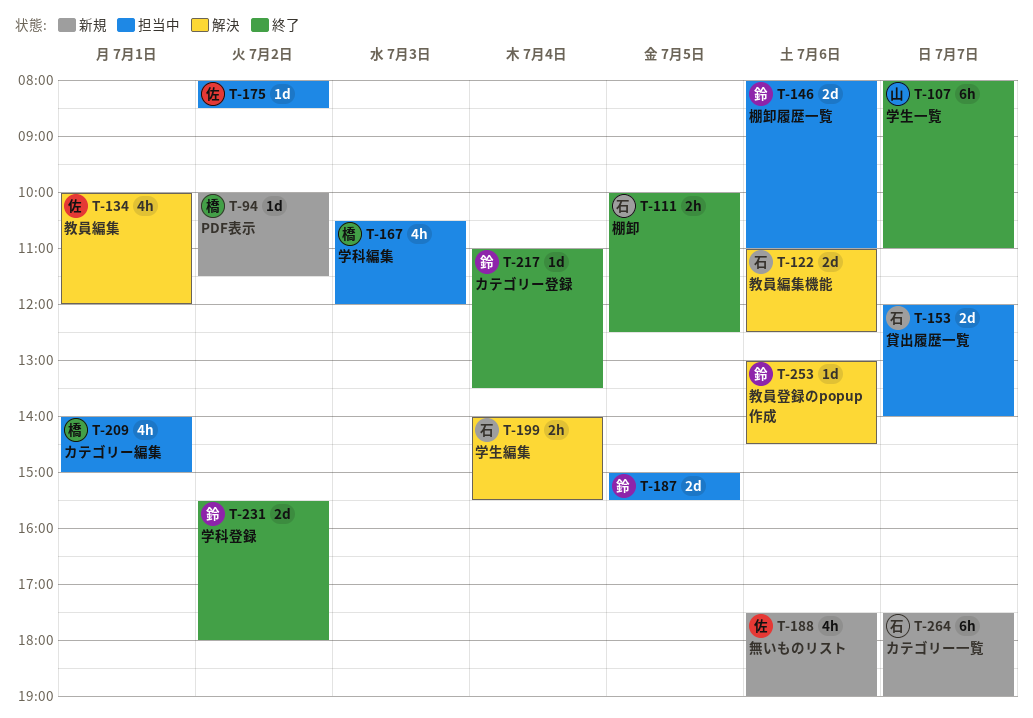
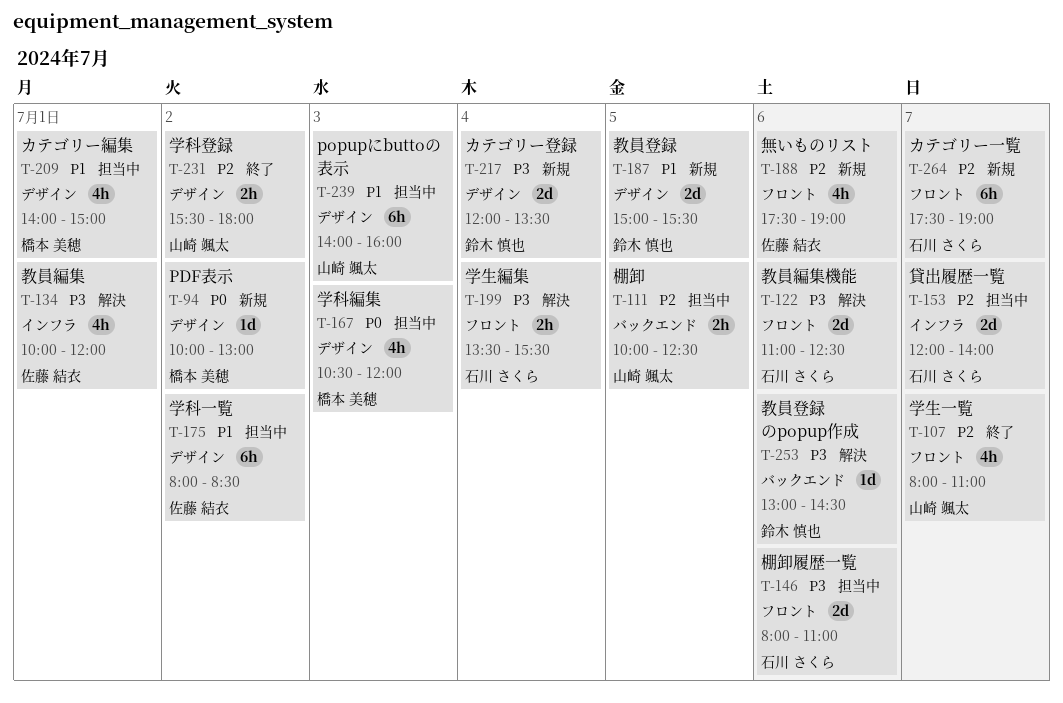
T-94, ends: 11:30 -> 13:00
T-107, estimate: 6h -> 4h
T-111, status: 終了 -> 担当中
T-111, owner: 石川 さくら -> 山崎 颯太
T-146, owner: 鈴木 慎也 -> 石川 さくら
T-175, estimate: 1d -> 6h
T-187, status: 担当中 -> 新規
T-199, begins: 14:00 -> 13:30
T-217, status: 終了 -> 新規
T-217, estimate: 1d -> 2d
T-217, begins: 11:00 -> 12:00
T-231, owner: 鈴木 慎也 -> 山崎 颯太
T-231, estimate: 2d -> 2h
T-239: none -> present

